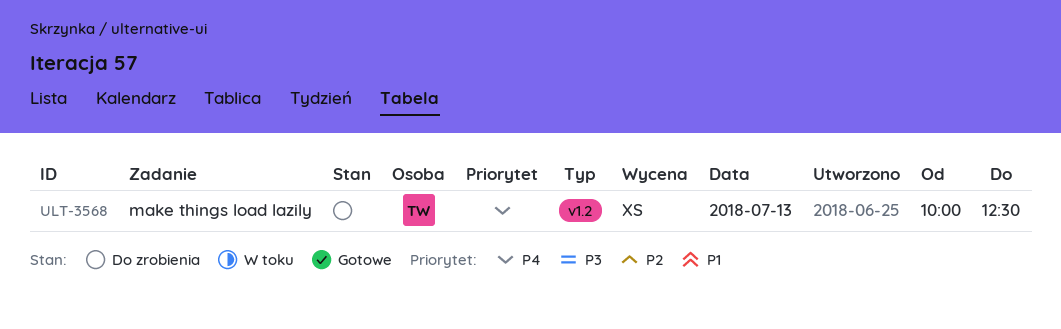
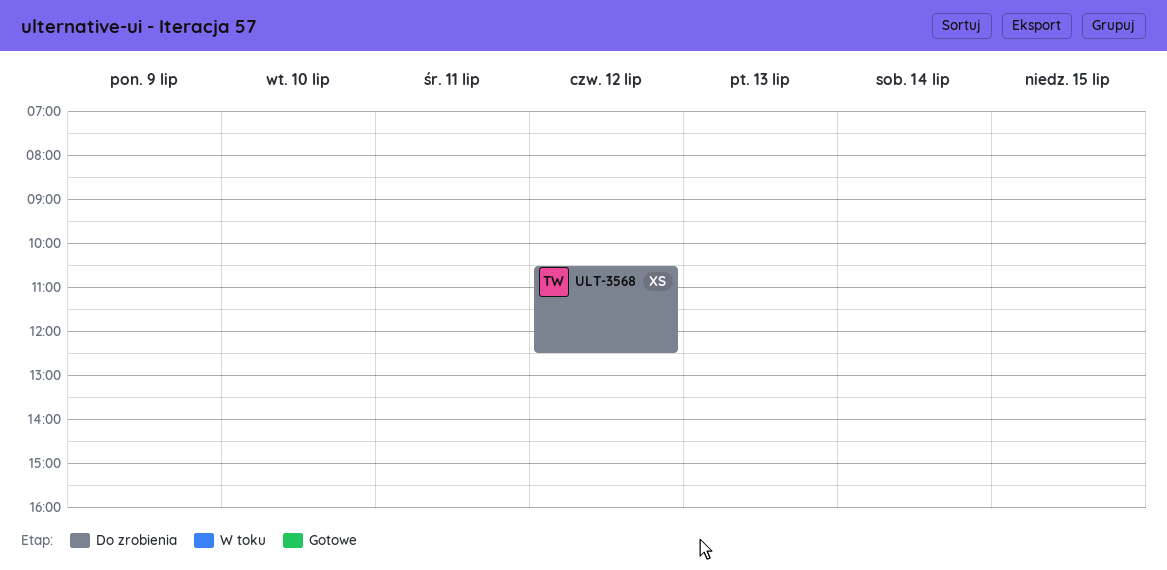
ULT-3568, day: Jul 13 -> Jul 12
ULT-3568, begins: 10:00 -> 10:30

